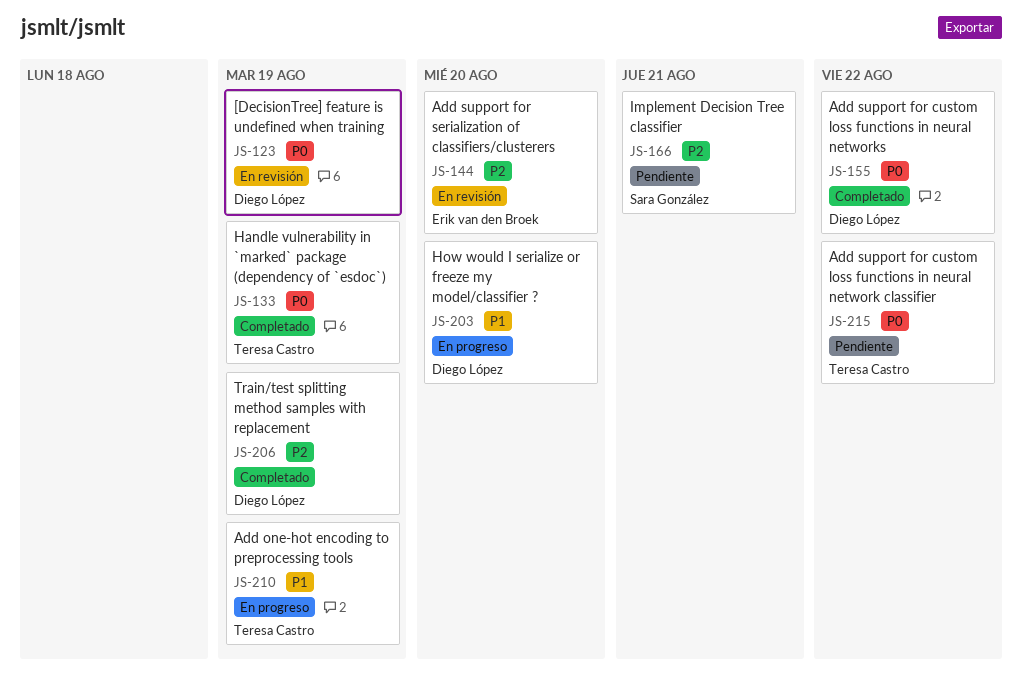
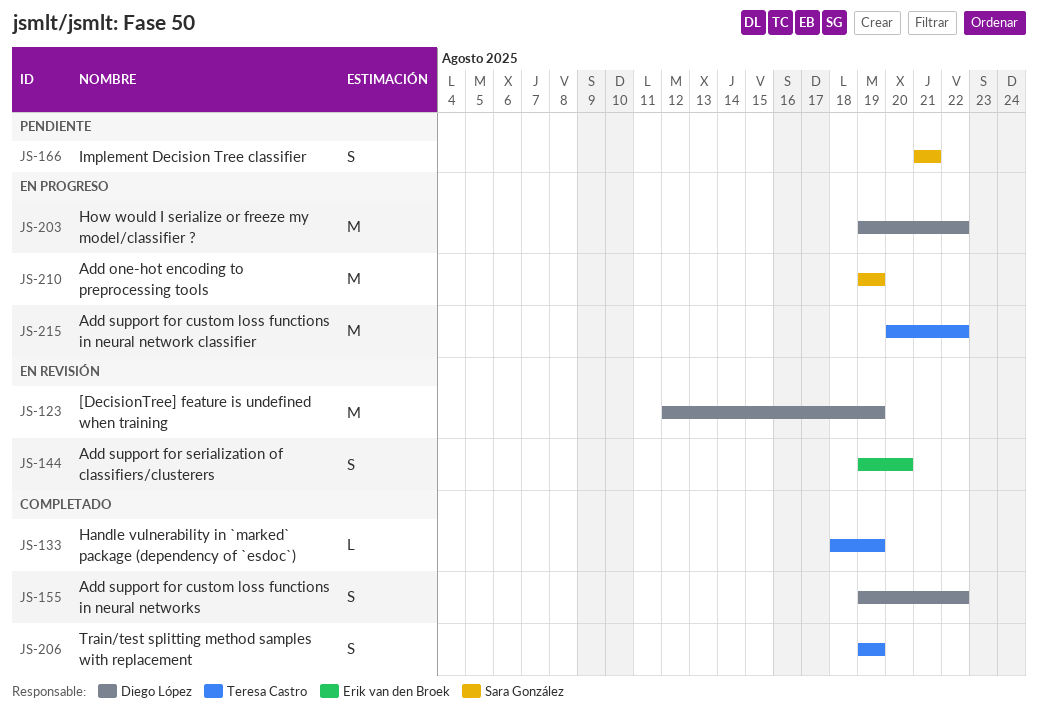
JS-203, due: Aug 20 -> Aug 22
JS-206, owner: Diego López -> Teresa Castro
JS-210, owner: Teresa Castro -> Sara González
JS-215, status: Pendiente -> En progreso

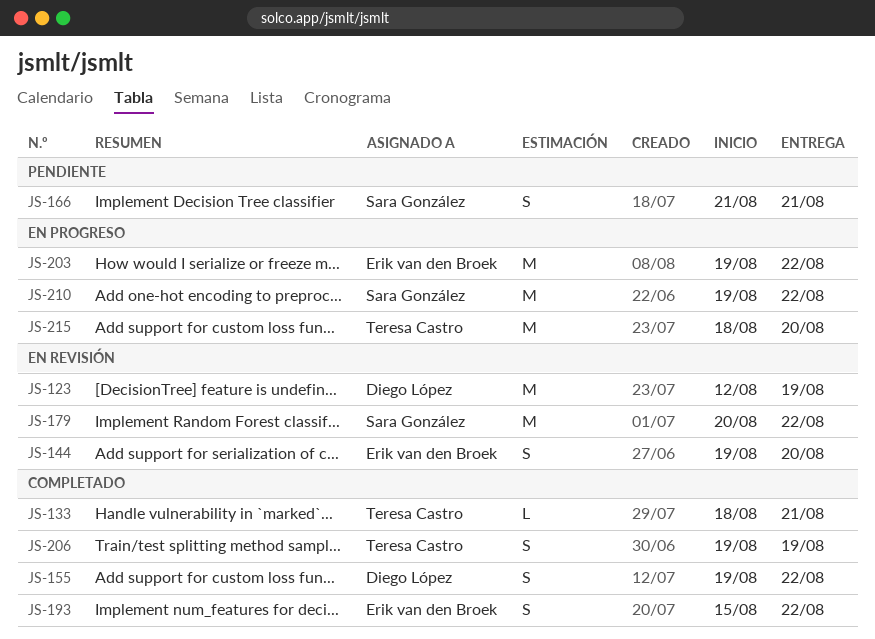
JS-133, due: Aug 19 -> Aug 21
JS-179: none -> present
JS-193: none -> present
JS-203, owner: Diego López -> Erik van den Broek
JS-210, due: Aug 19 -> Aug 22
JS-215, start: Aug 20 -> Aug 18
JS-215, due: Aug 22 -> Aug 20

